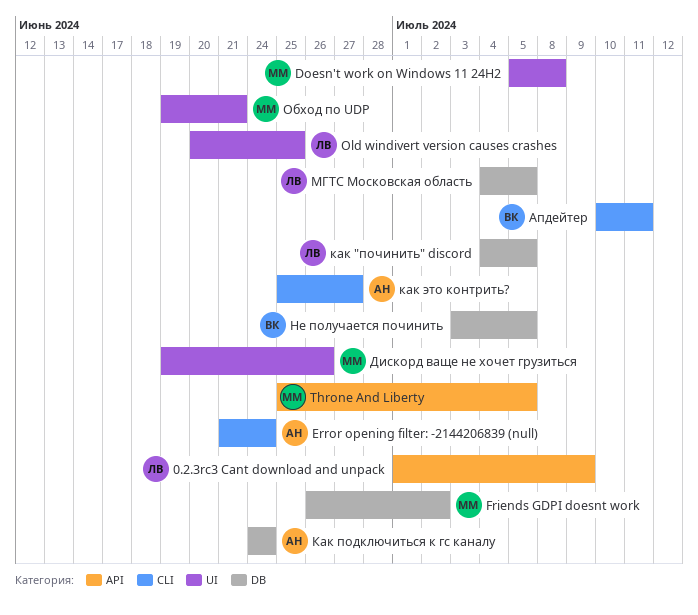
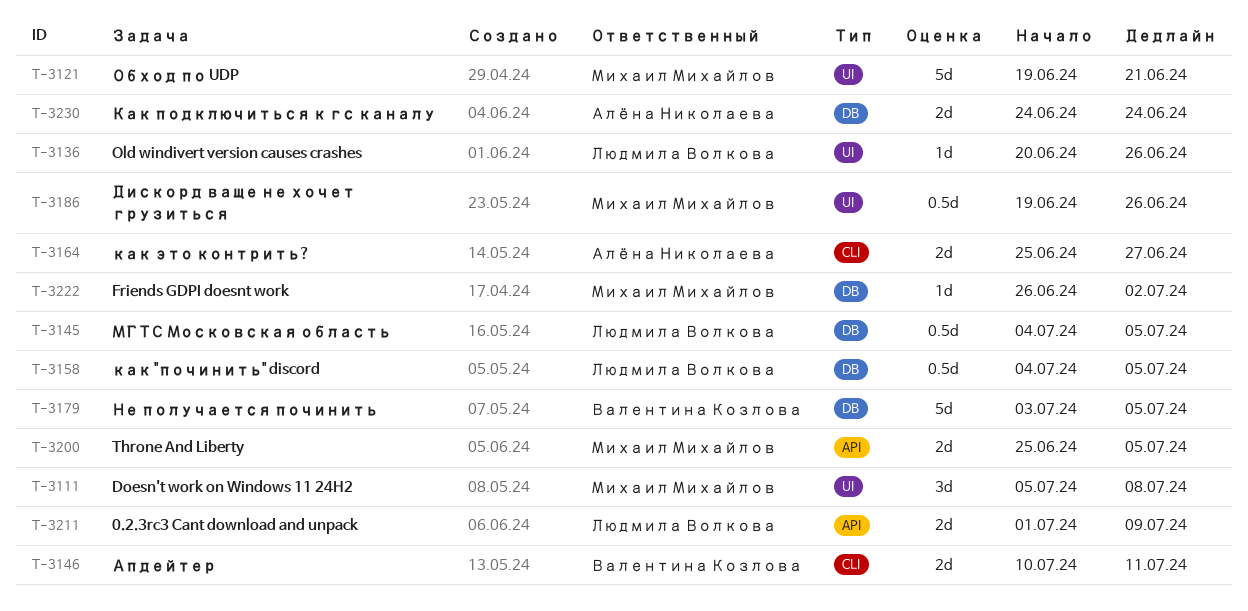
Error opening filter: -2144206839 (null): present -> none
Old windivert version causes crashes, due: Jun 25 -> Jun 26

